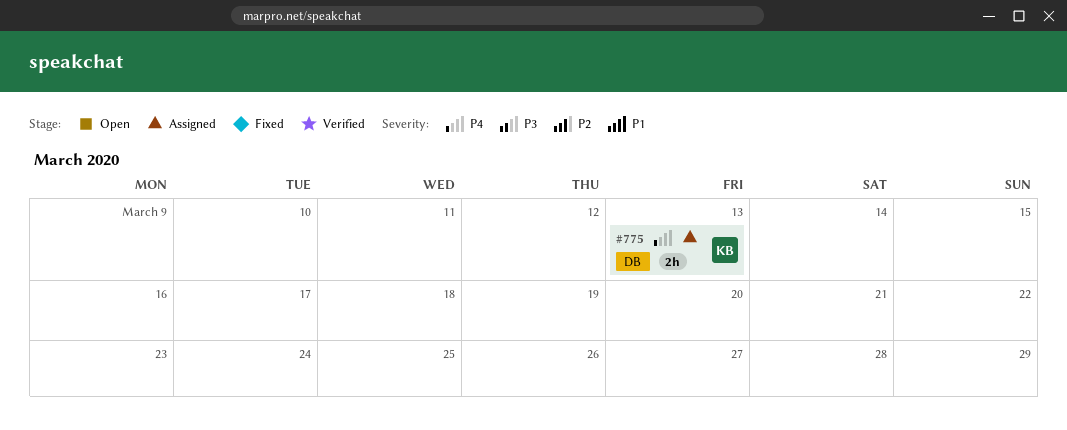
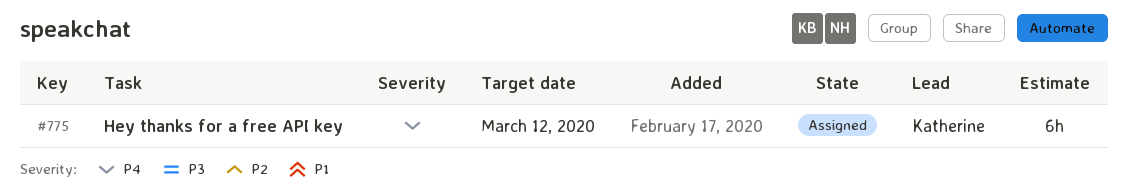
#775, estimate: 2h -> 6h
#775, due: Mar 13 -> Mar 12

